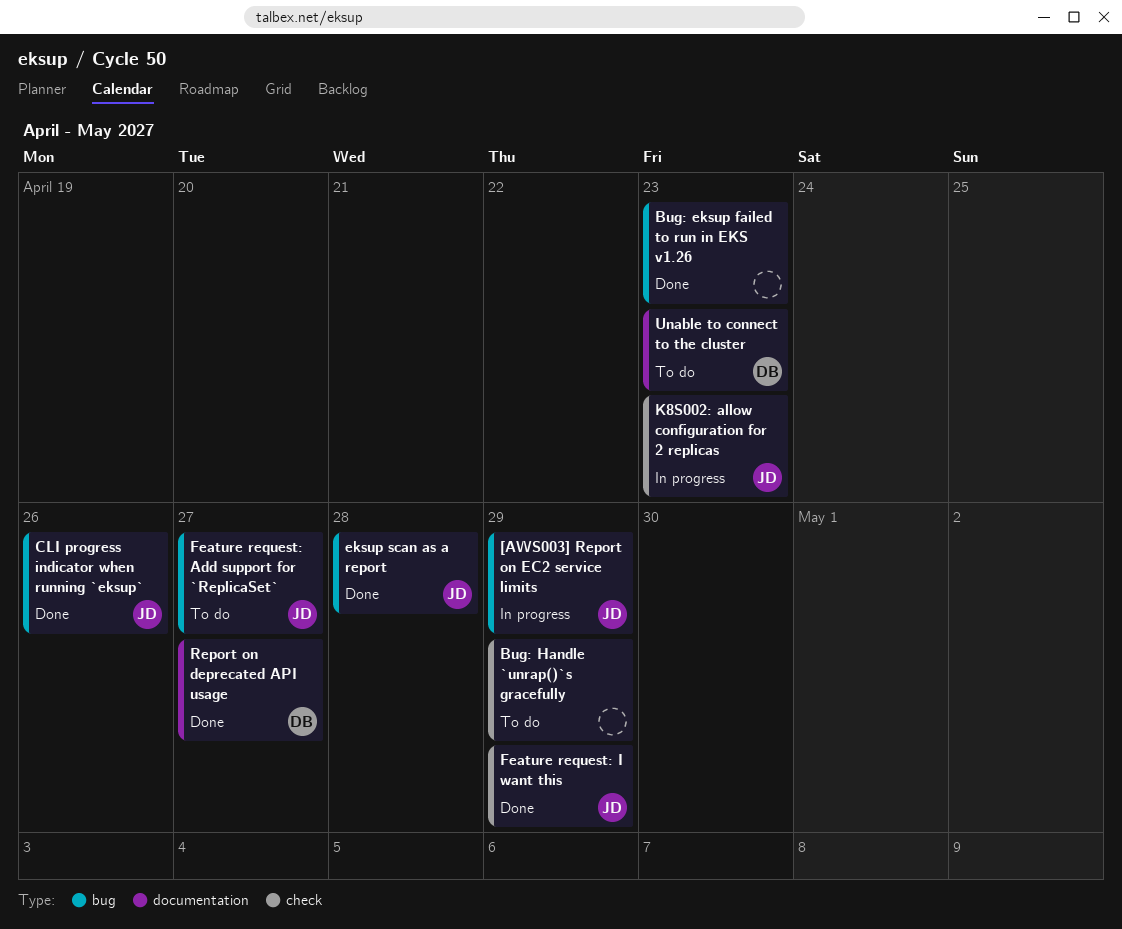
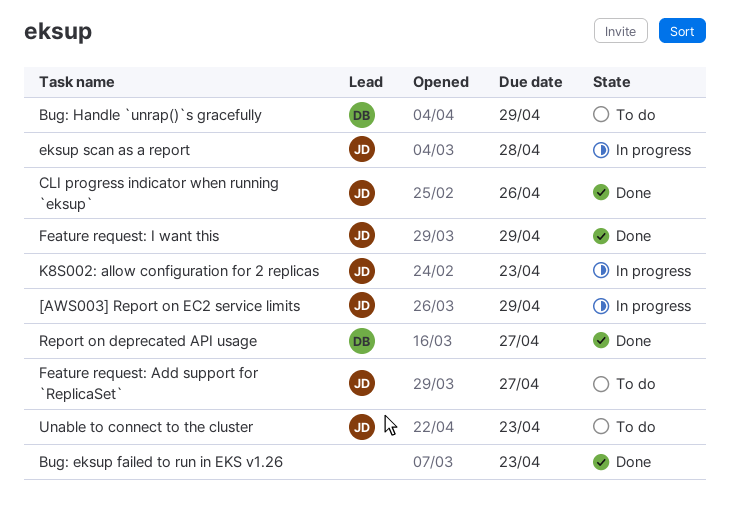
Bug: Handle `unrap()`s gracefully, owner: none -> DB
eksup scan as a report, status: Done -> In progress
Unable to connect to the cluster, owner: DB -> JD

